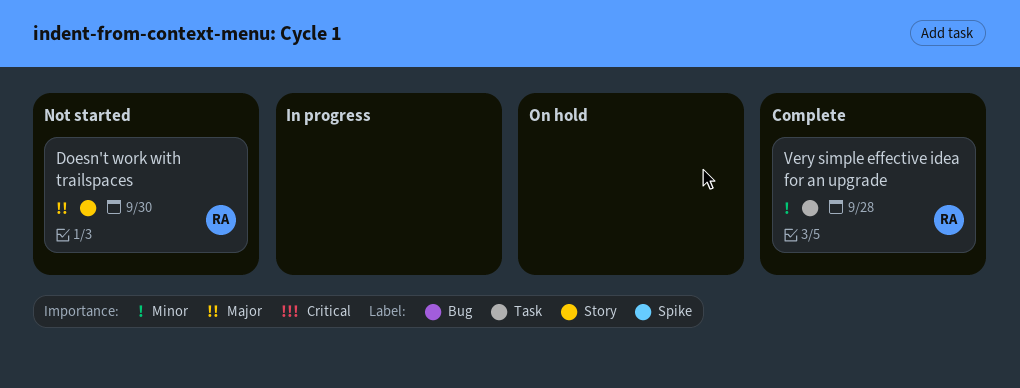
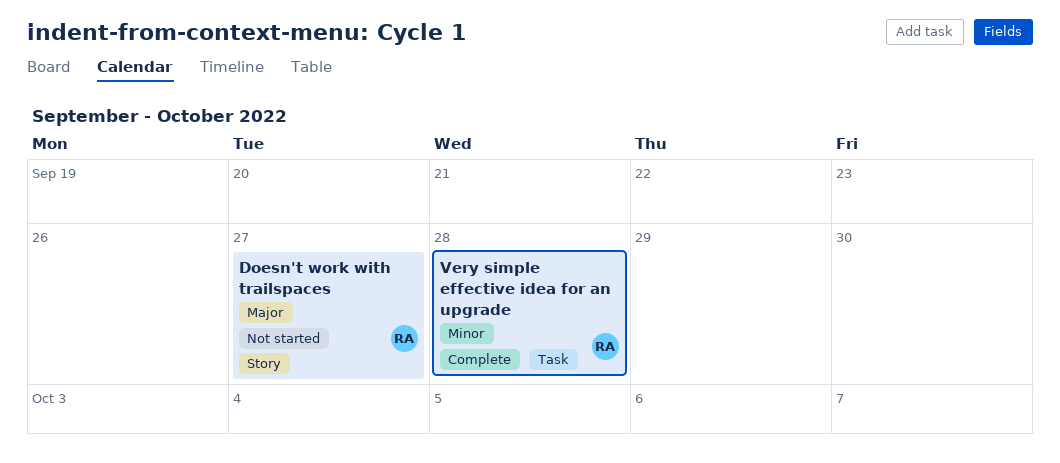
Doesn't work with trailspaces, due: Sep 30 -> Sep 27

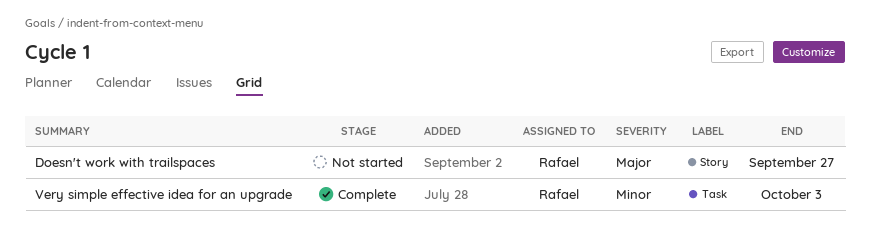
Very simple effective idea for an upgrade, due: Sep 28 -> Oct 3

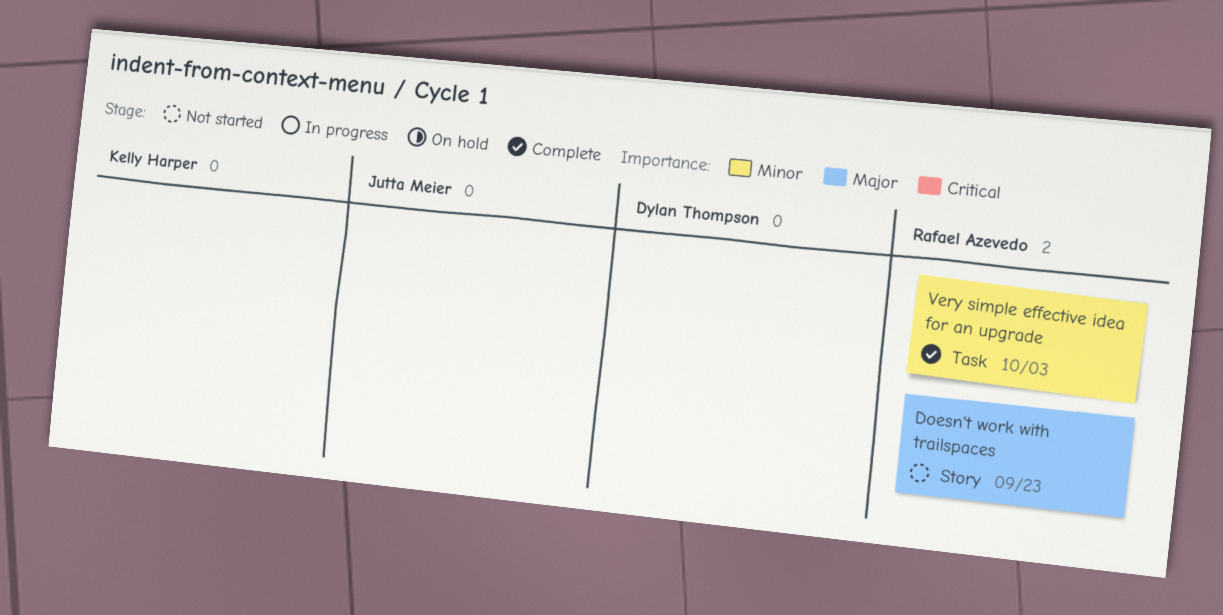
Doesn't work with trailspaces, due: Sep 27 -> Sep 23

